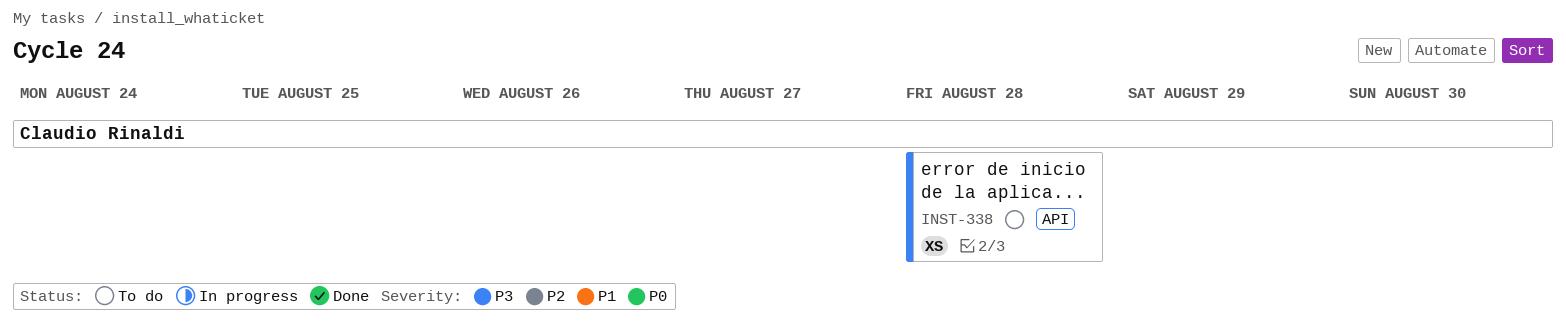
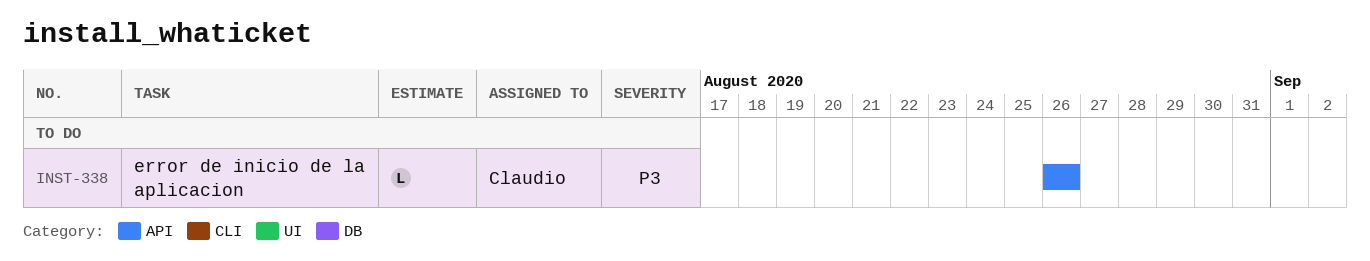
INST-338, estimate: XS -> L
INST-338, due: Aug 28 -> Aug 26

